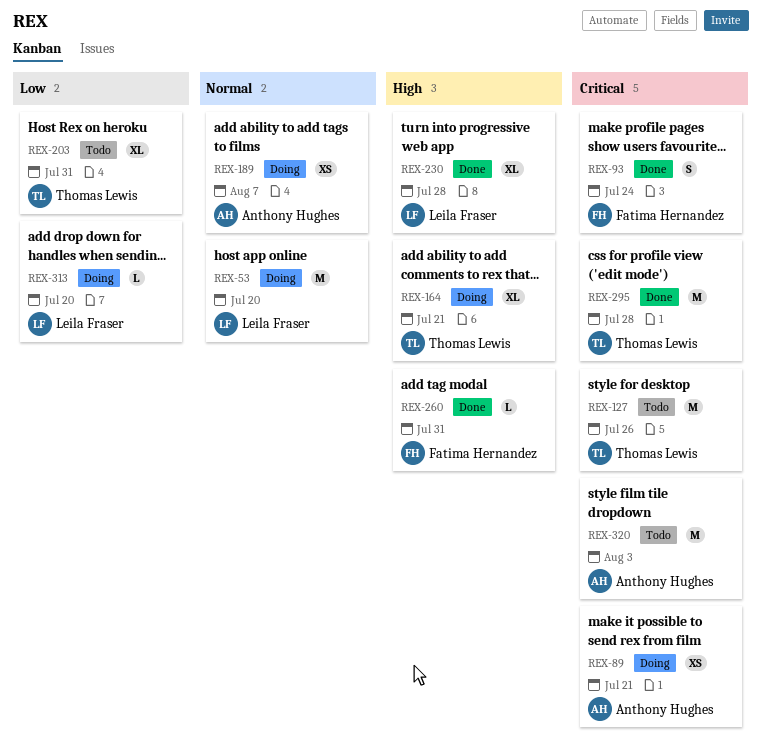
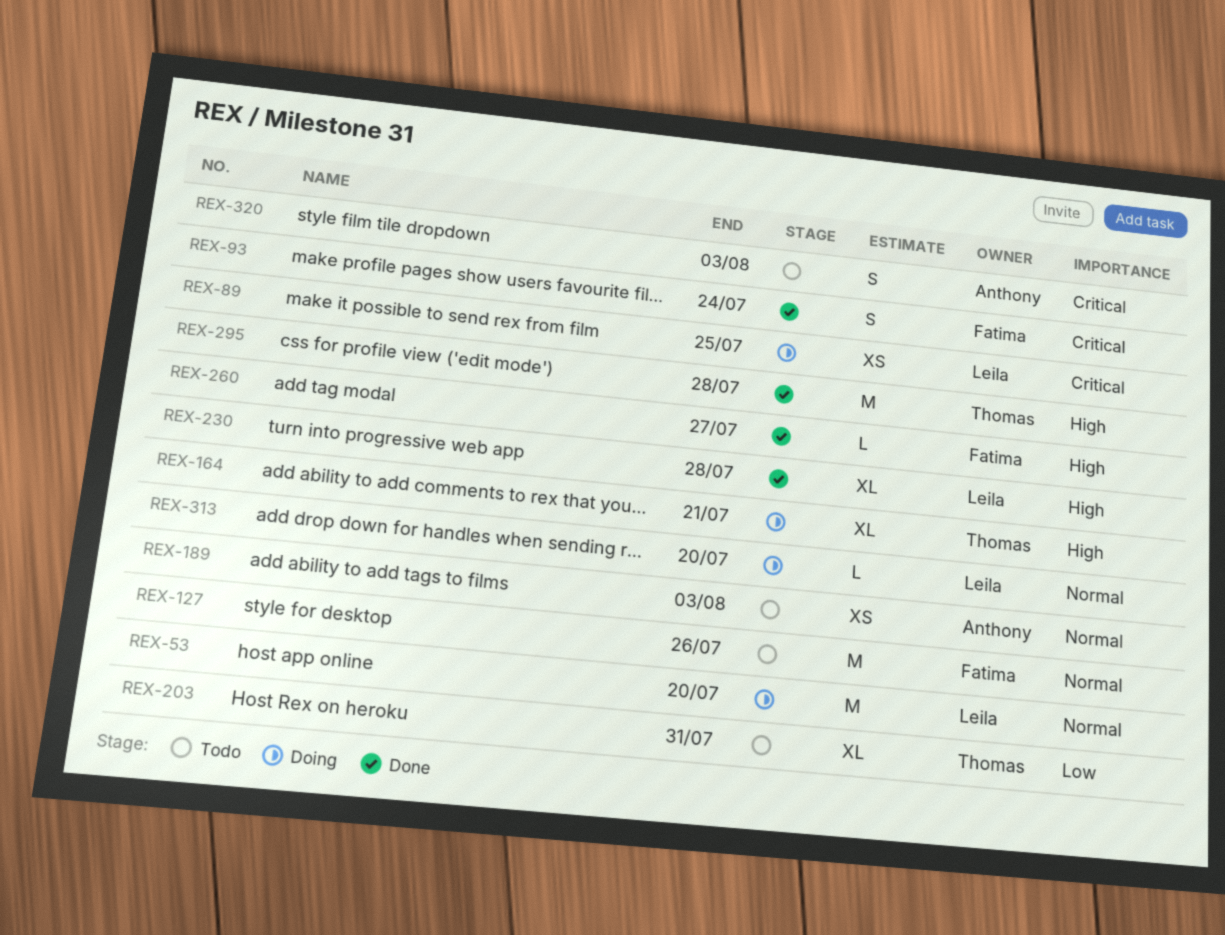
REX-89, owner: Anthony Hughes -> Leila Fraser
REX-89, due: Jul 21 -> Jul 25
REX-127, owner: Thomas Lewis -> Fatima Hernandez
REX-127, priority: Critical -> Normal
REX-189, status: Doing -> Todo
REX-189, due: Aug 7 -> Aug 3
REX-260, due: Jul 31 -> Jul 27
REX-295, priority: Critical -> High
REX-313, priority: Low -> Normal
REX-320, estimate: M -> S

